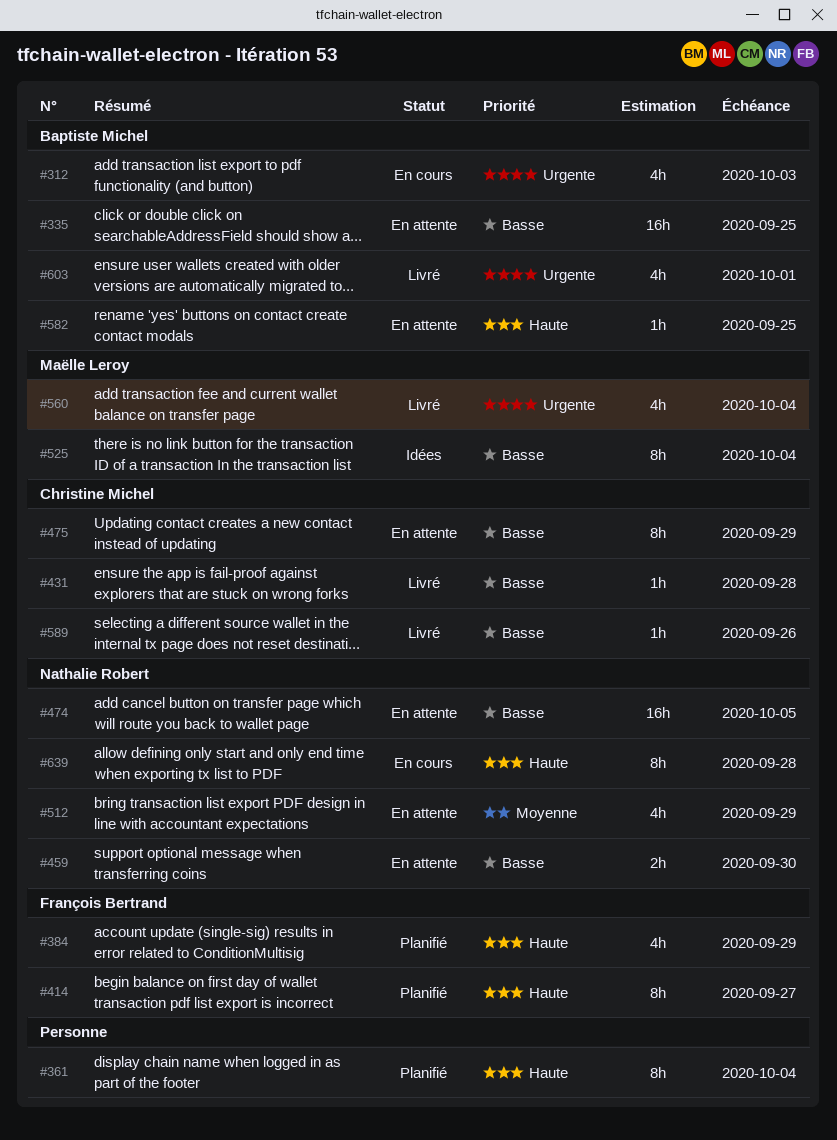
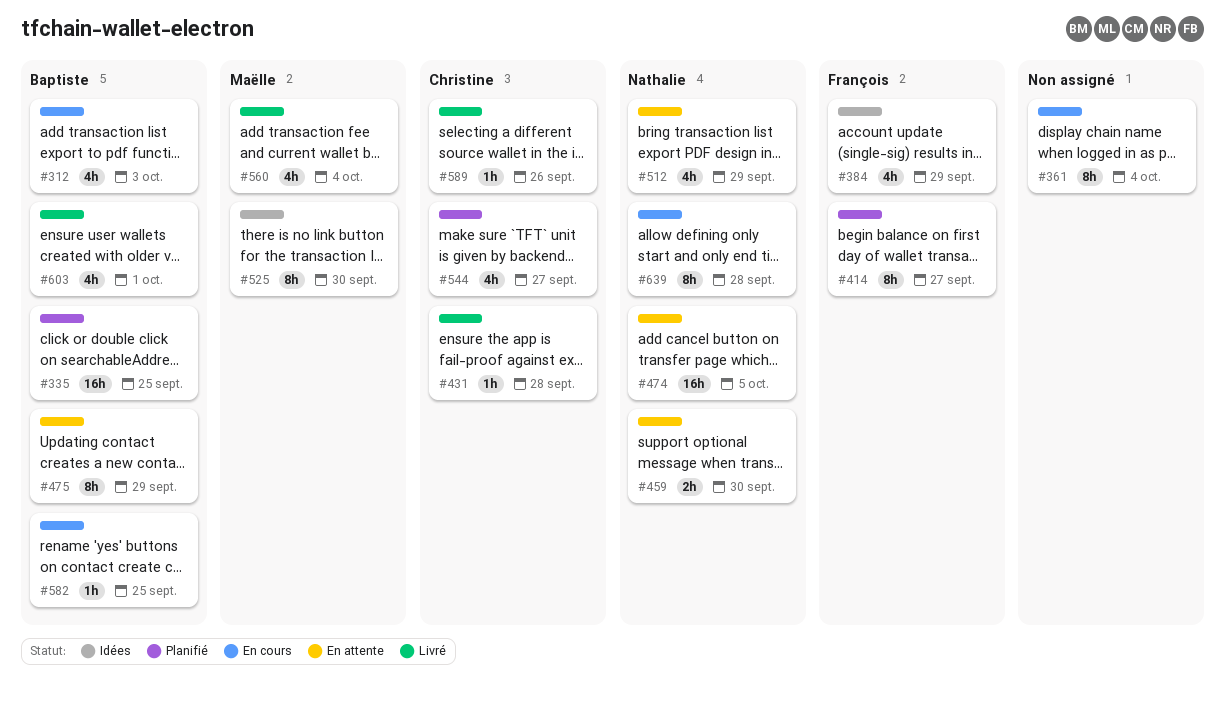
#335, status: En attente -> Planifié
#361, status: Planifié -> En cours
#384, status: Planifié -> Idées
#475, owner: Christine Michel -> Baptiste Michel
#525, due: Oct 4 -> Sep 30
#544: none -> present
#582, status: En attente -> En cours

